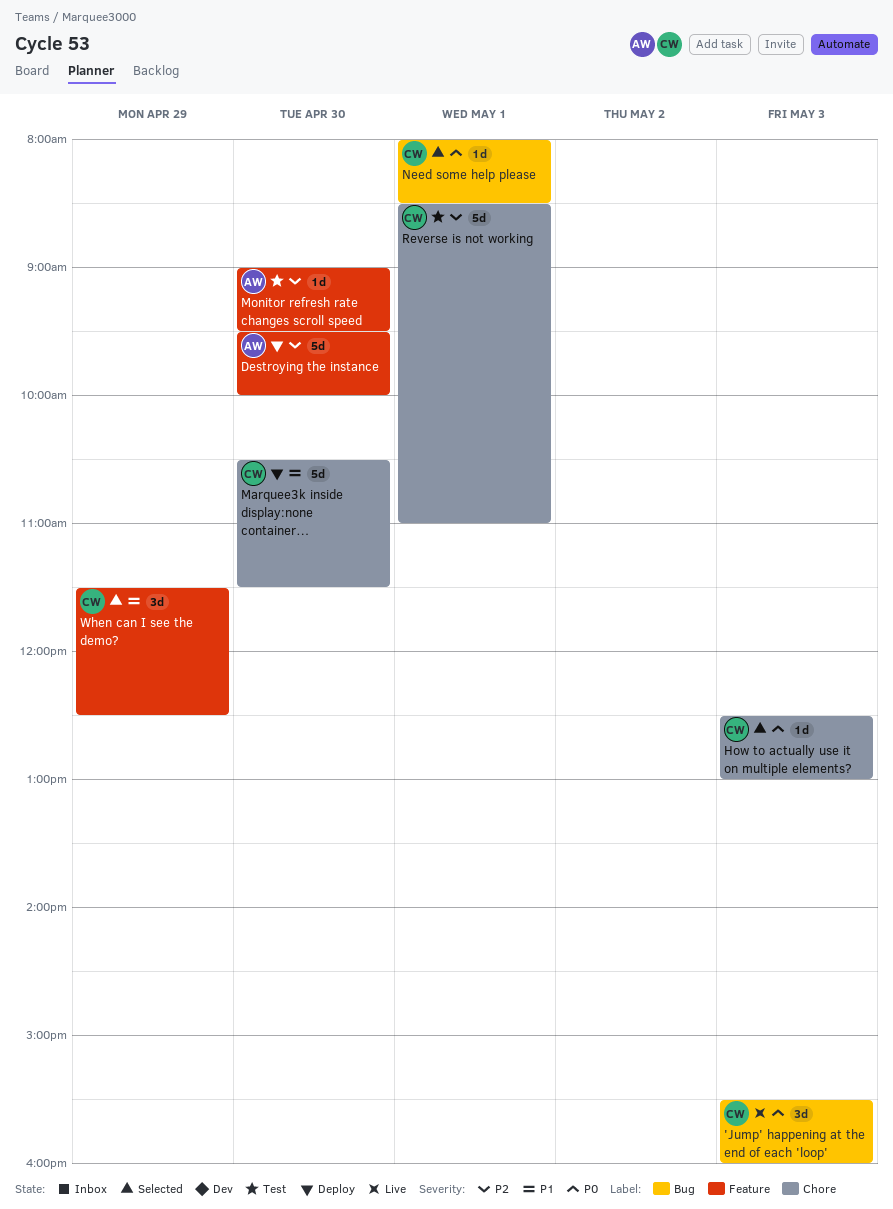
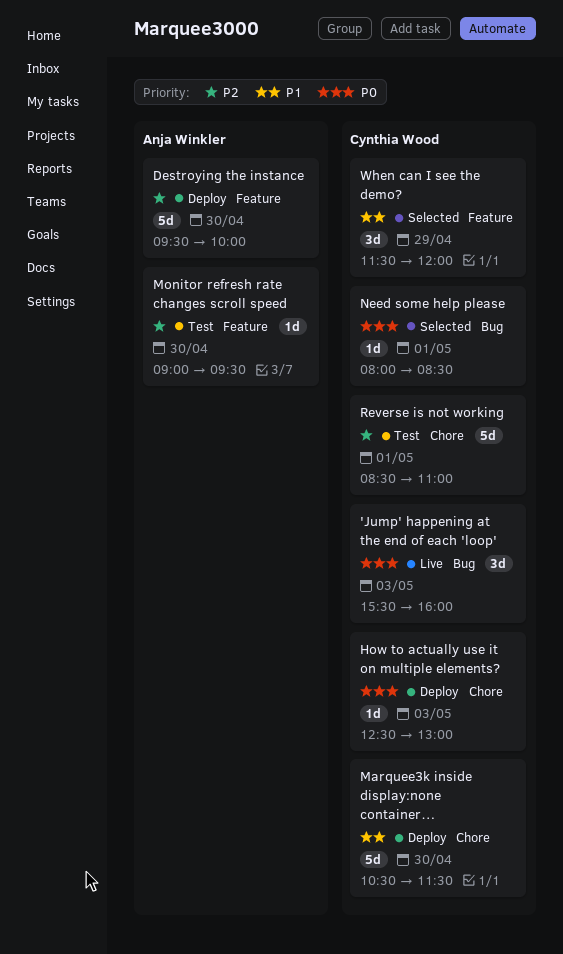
How to actually use it on multiple elements?, status: Selected -> Deploy
When can I see the demo?, ends: 12:30 -> 12:00

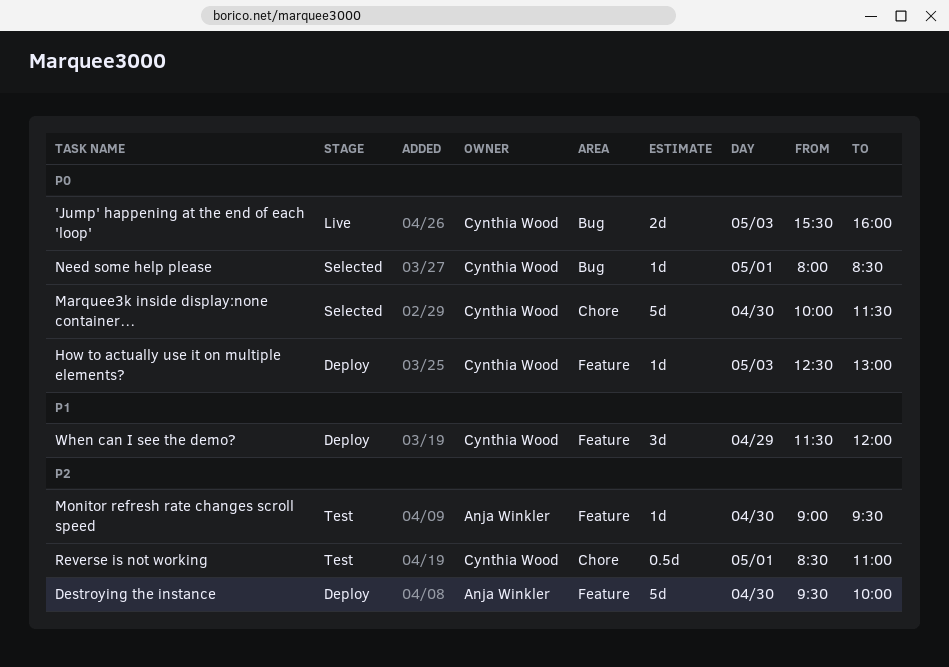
'Jump' happening at the end of each 'loop', estimate: 3d -> 2d
How to actually use it on multiple elements?, label: Chore -> Feature
Marquee3k inside display:none container…, status: Deploy -> Selected
Marquee3k inside display:none container…, priority: P1 -> P0
Marquee3k inside display:none container…, begins: 10:30 -> 10:00
Reverse is not working, estimate: 5d -> 0.5d
When can I see the demo?, status: Selected -> Deploy

